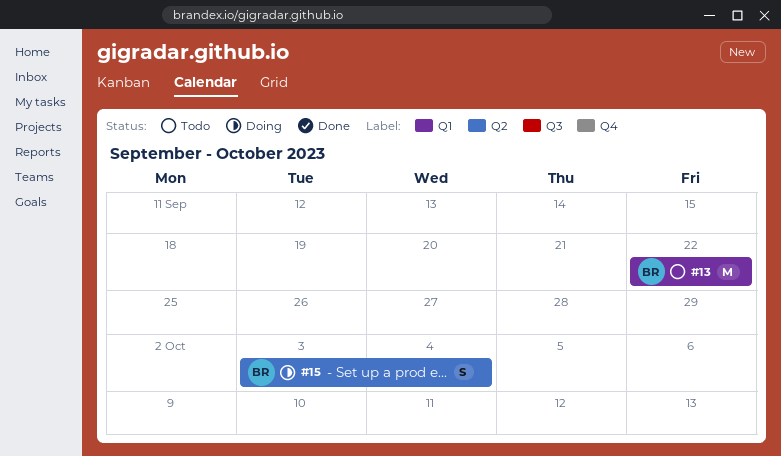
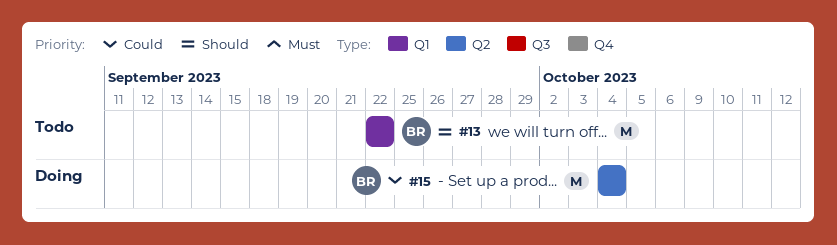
#15, estimate: S -> M
#15, start: Oct 3 -> Oct 4

